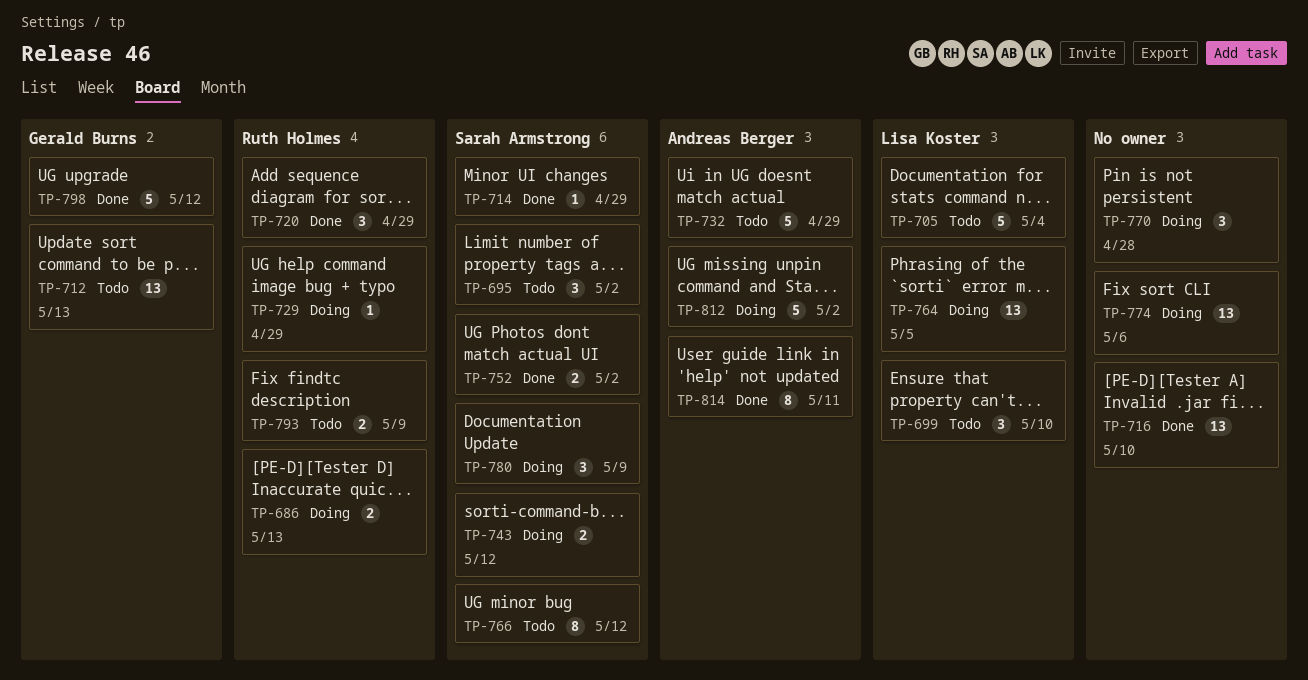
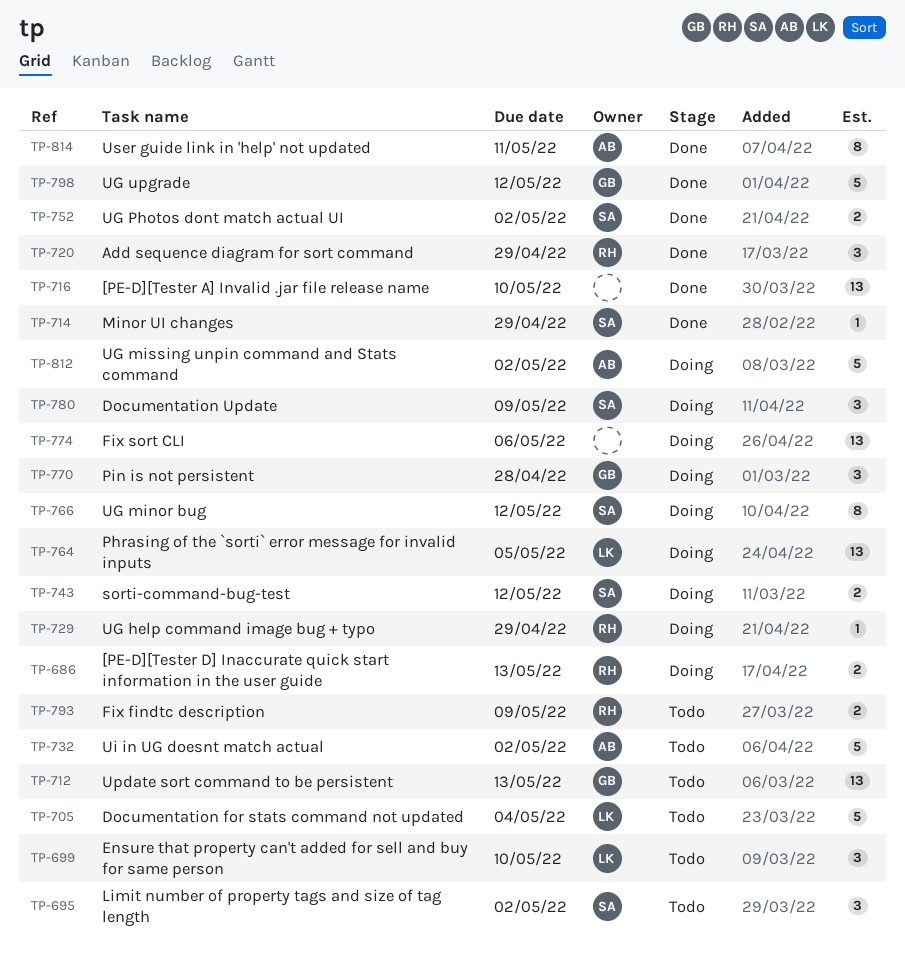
TP-732, due: Apr 29 -> May 2
TP-766, status: Todo -> Doing
TP-770, owner: none -> Gerald Burns

